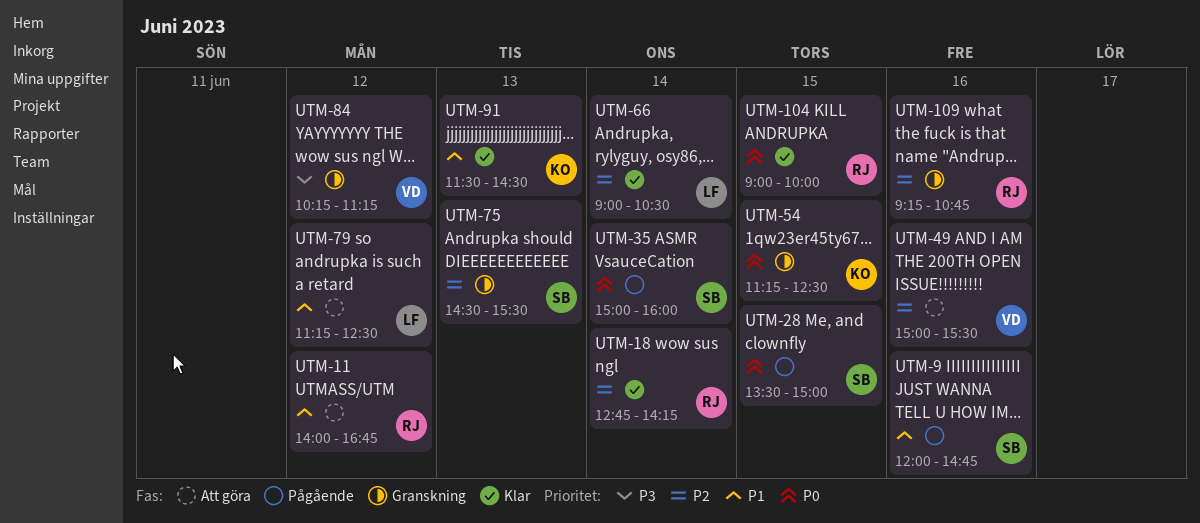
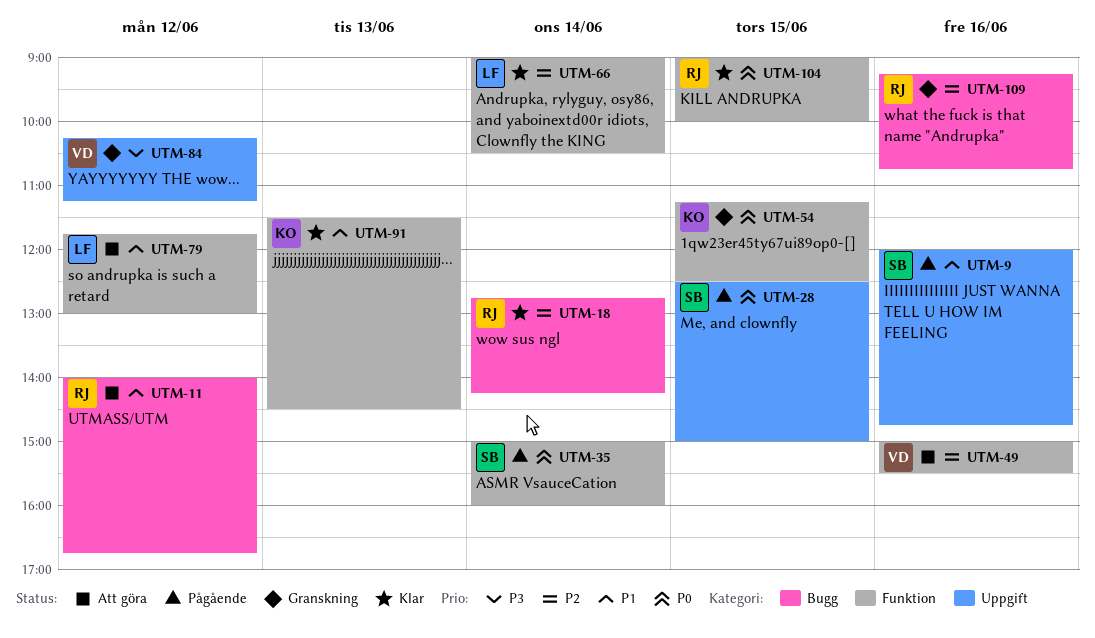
UTM-28, begins: 13:30 -> 12:30
UTM-75: present -> none
UTM-79, begins: 11:15 -> 11:45
UTM-79, ends: 12:30 -> 13:00

